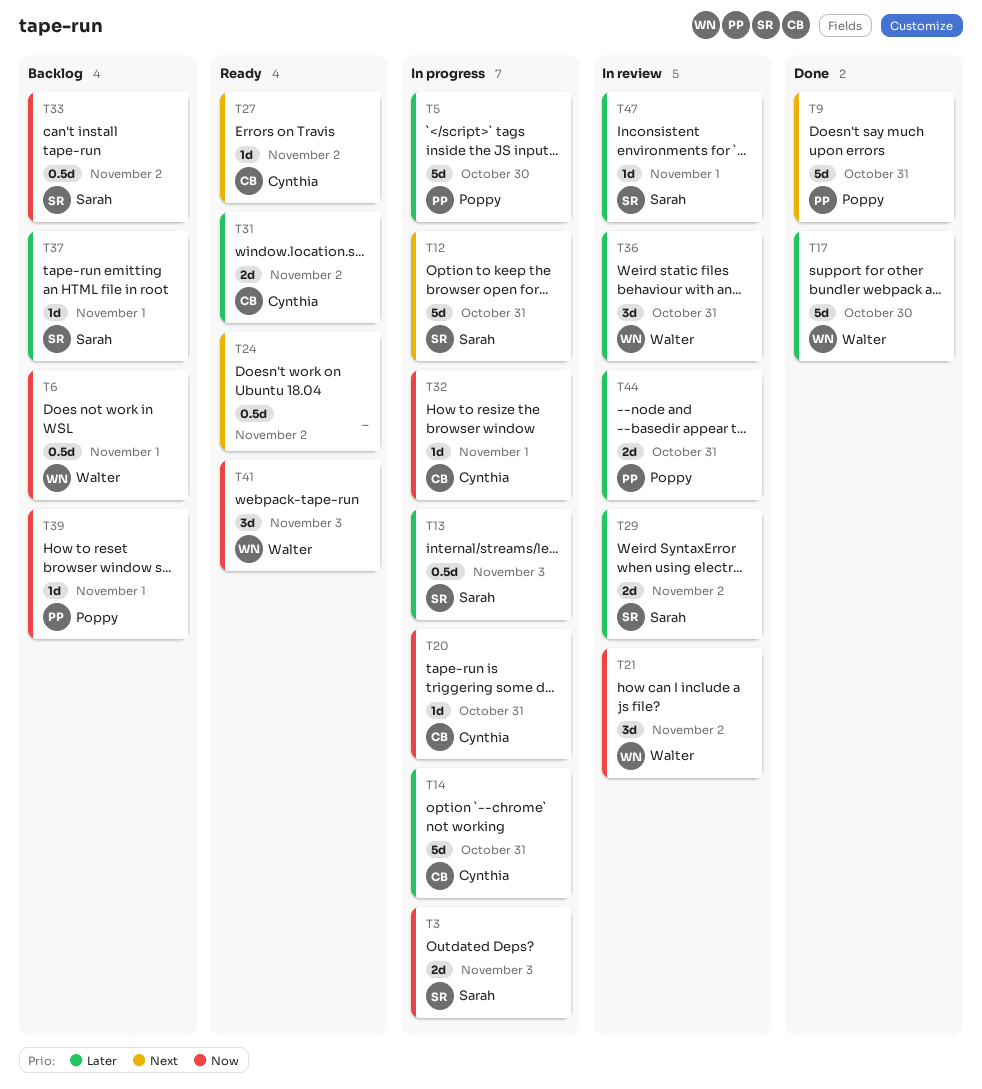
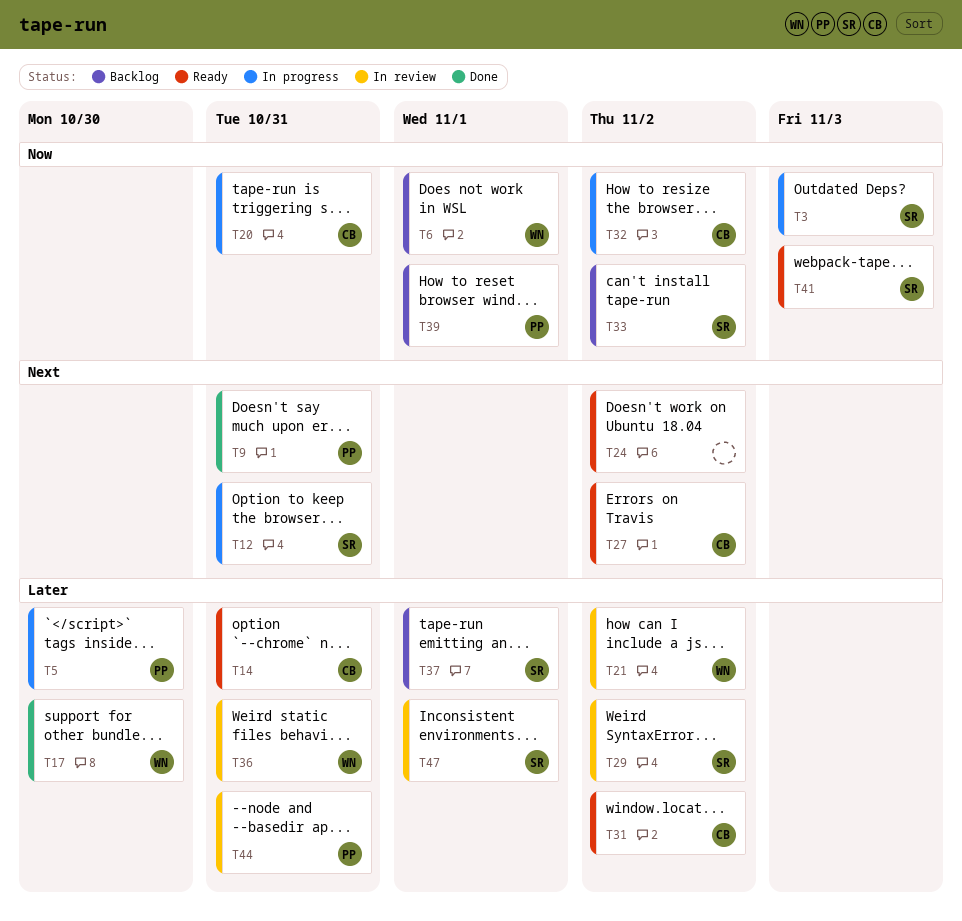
T13: present -> none
T14, status: In progress -> Ready
T21, priority: Now -> Later
T32, due: Nov 1 -> Nov 2
T41, owner: Walter -> Sarah

